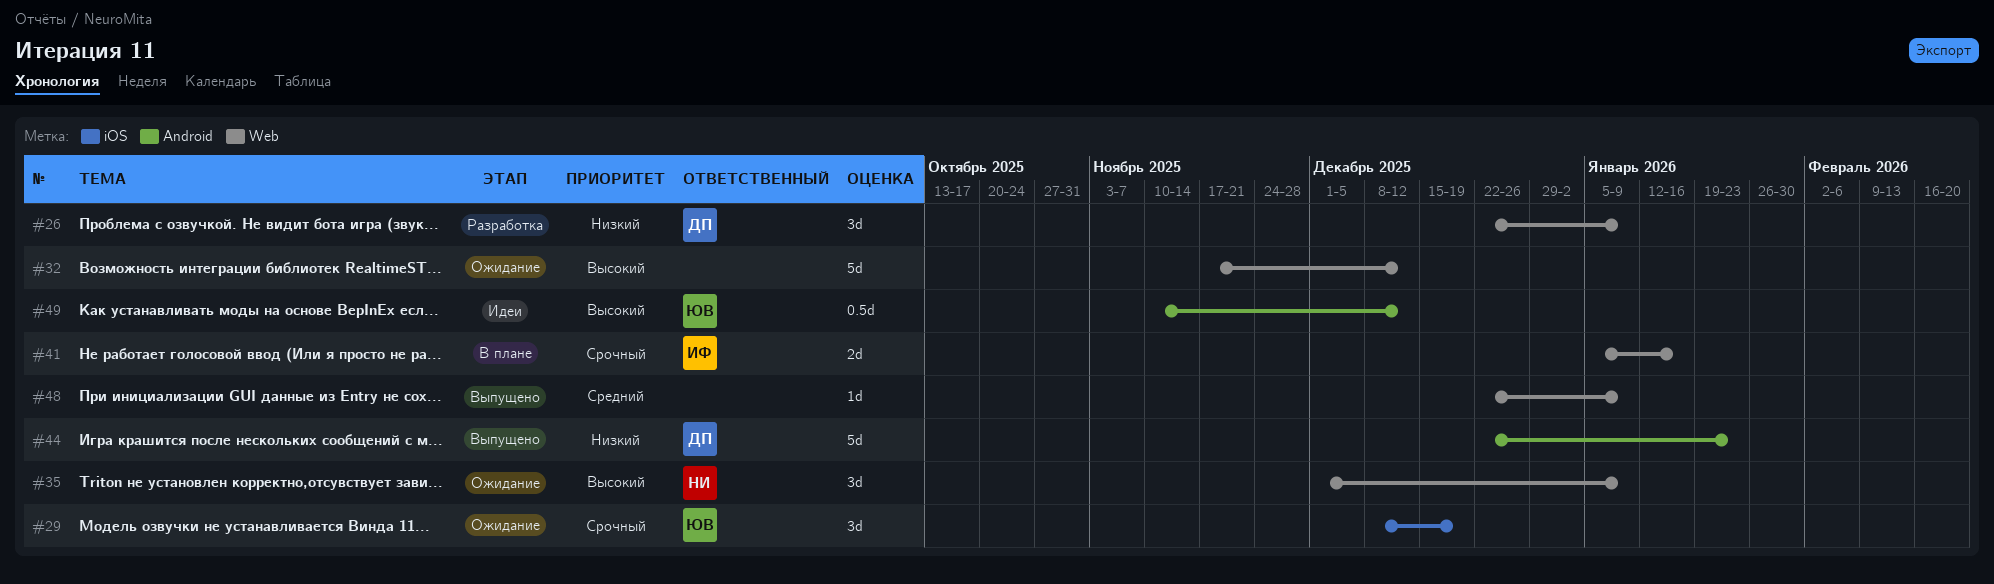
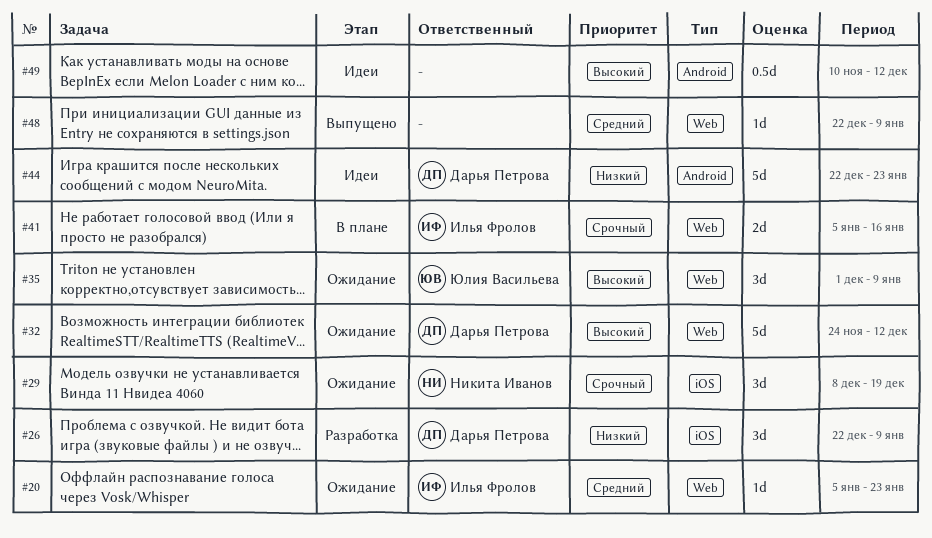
#20: none -> present
#26, label: Web -> iOS
#29, owner: Юлия Васильева -> Никита Иванов
#32, owner: none -> Дарья Петрова
#32, start: Nov 17 -> Nov 24
#35, owner: Никита Иванов -> Юлия Васильева
#44, status: Выпущено -> Идеи
#49, owner: Юлия Васильева -> none

